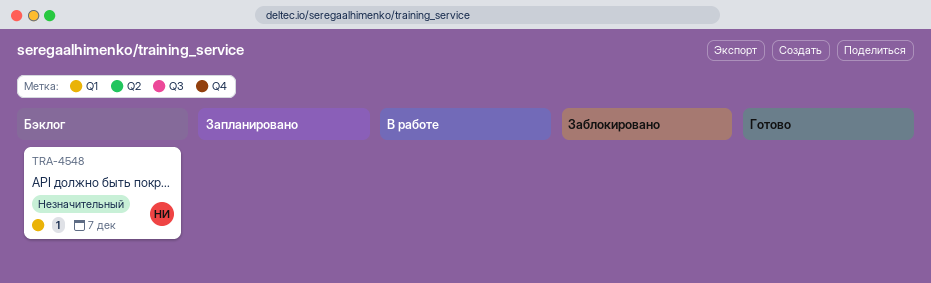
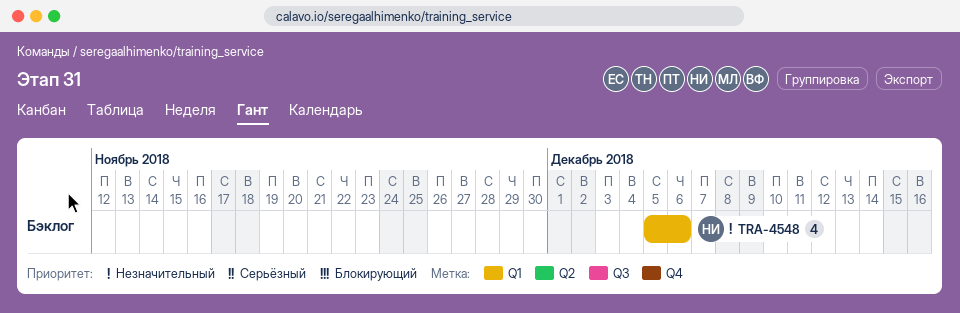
TRA-4548, estimate: 1 -> 4
TRA-4548, due: Dec 7 -> Dec 6

